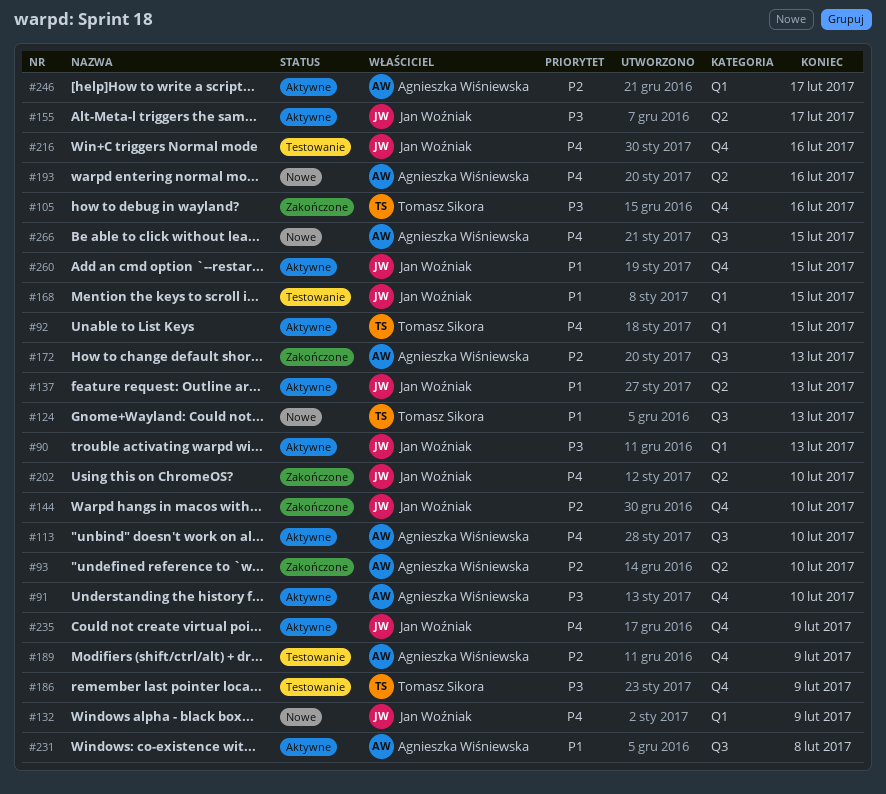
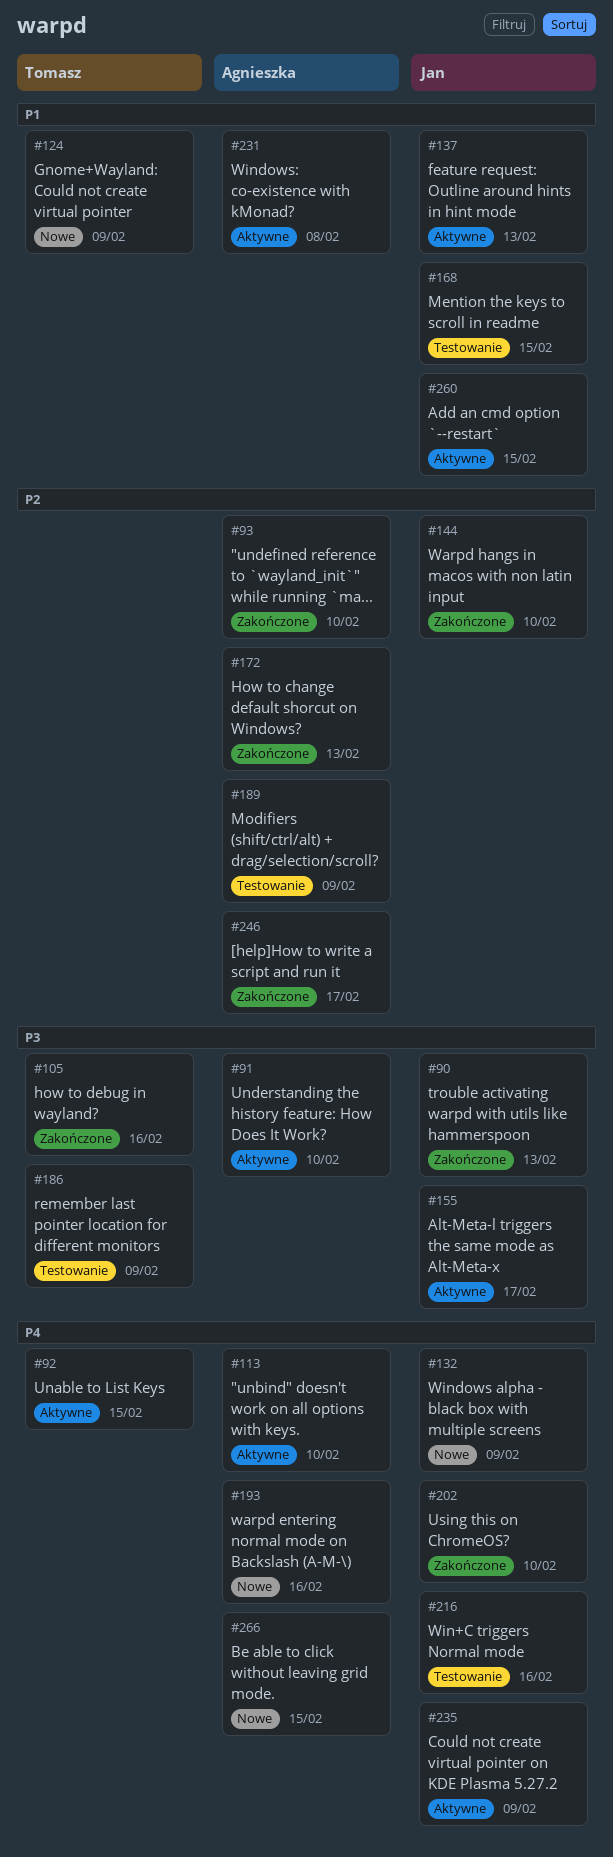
#90, status: Aktywne -> Zakończone
#124, due: Feb 13 -> Feb 9
#246, status: Aktywne -> Zakończone

